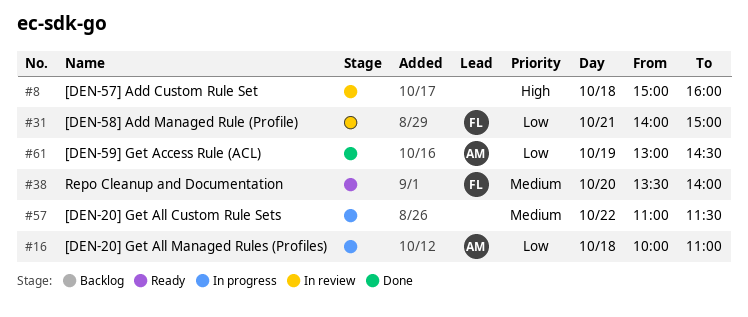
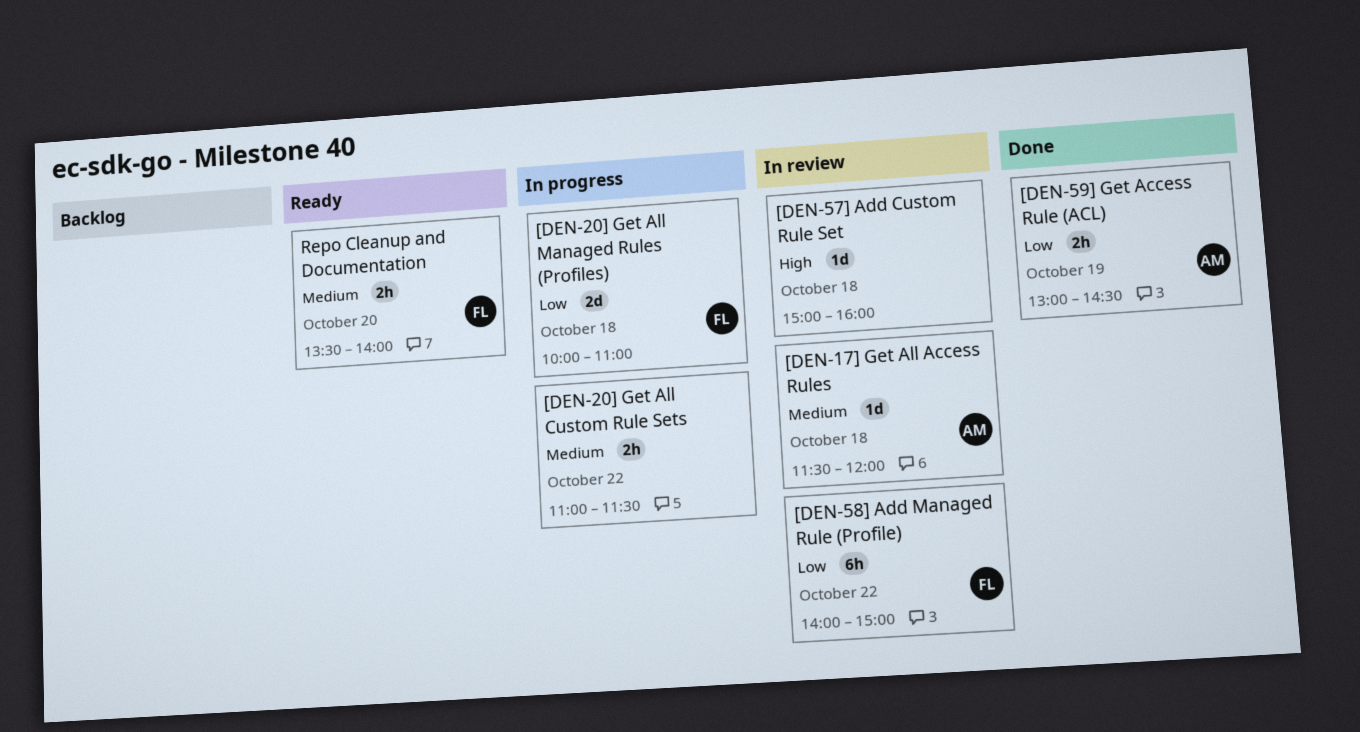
[DEN-17] Get All Access Rules: none -> present
[DEN-20] Get All Managed Rules (Profiles), owner: AM -> FL
[DEN-58] Add Managed Rule (Profile), day: Oct 21 -> Oct 22

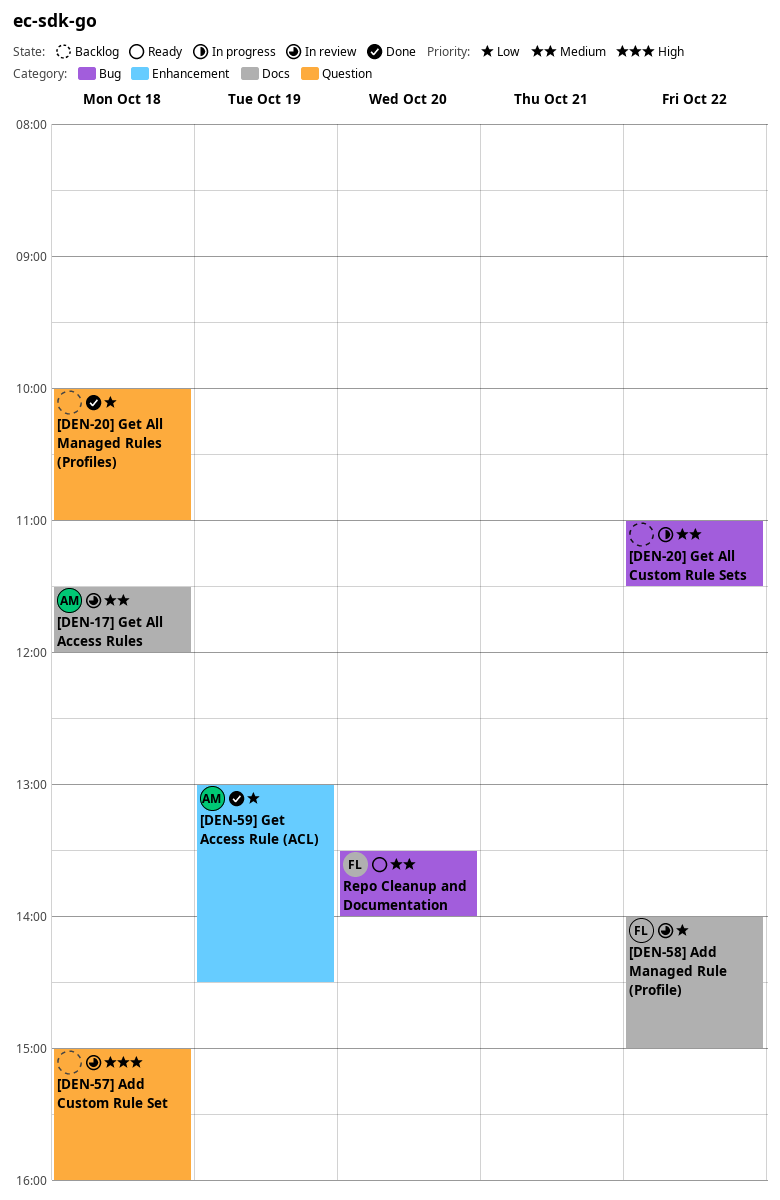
[DEN-20] Get All Managed Rules (Profiles), status: In progress -> Done
[DEN-20] Get All Managed Rules (Profiles), owner: FL -> none

